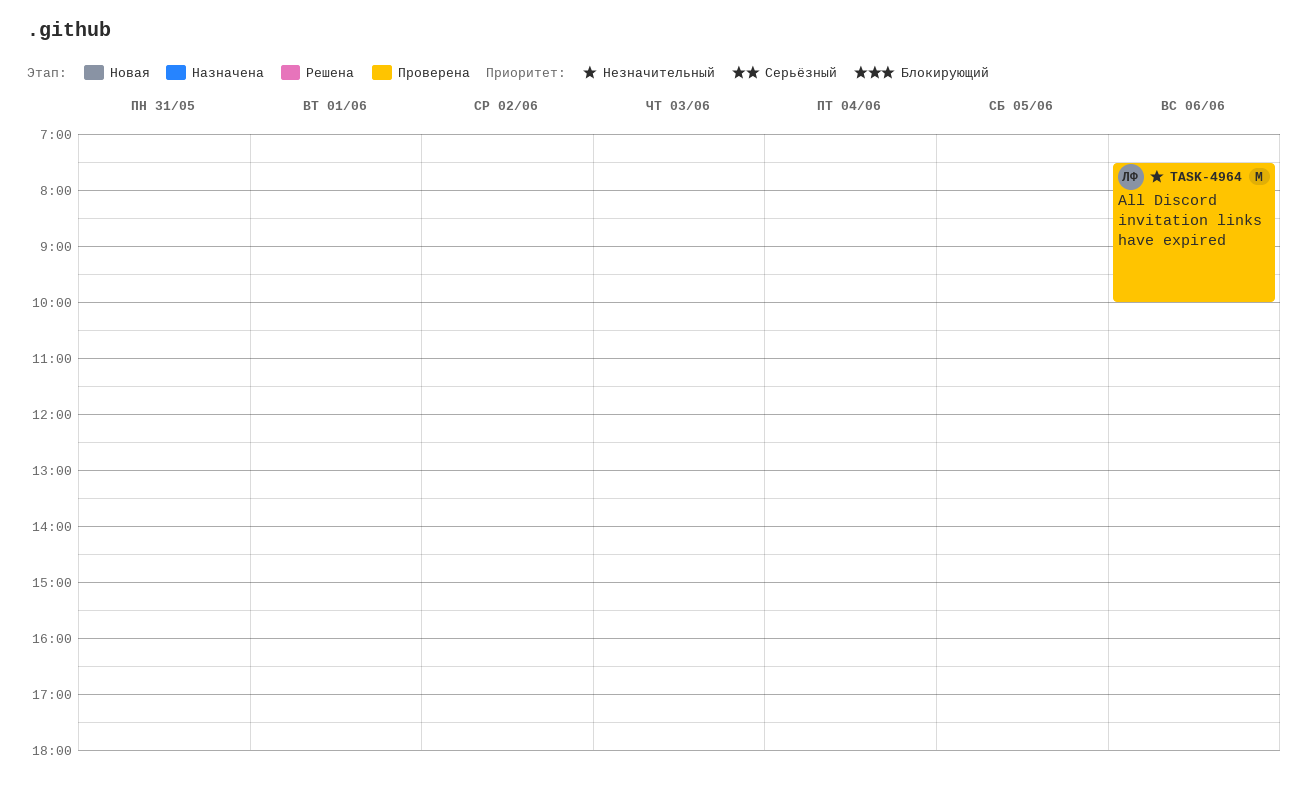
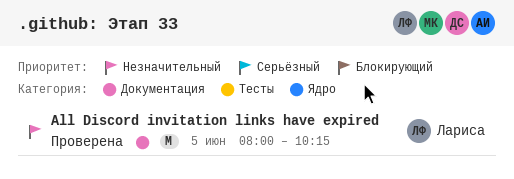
All Discord invitation links have expired, day: Jun 6 -> Jun 5
All Discord invitation links have expired, begins: 07:30 -> 08:00
All Discord invitation links have expired, ends: 10:00 -> 10:15

